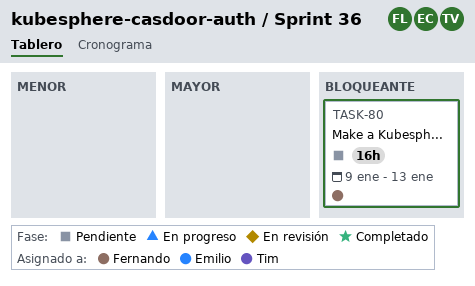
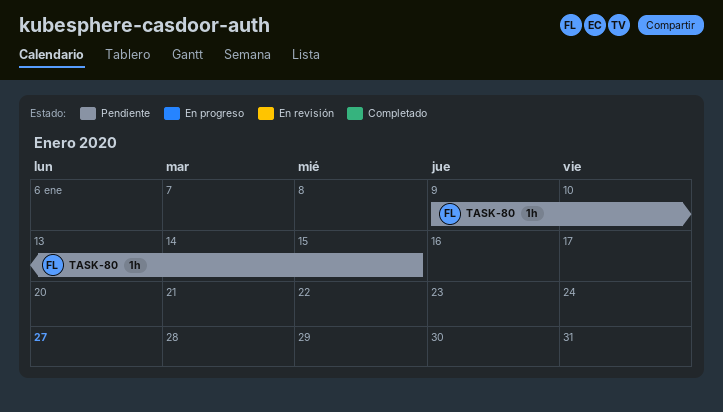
TASK-80, estimate: 16h -> 1h
TASK-80, due: Jan 13 -> Jan 15

